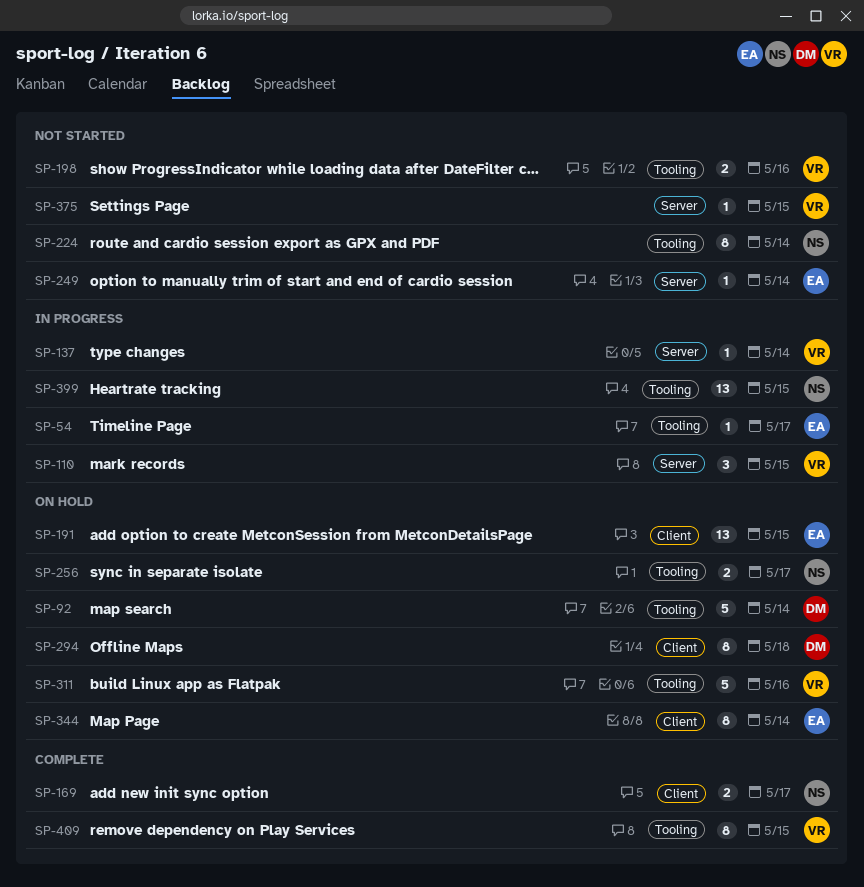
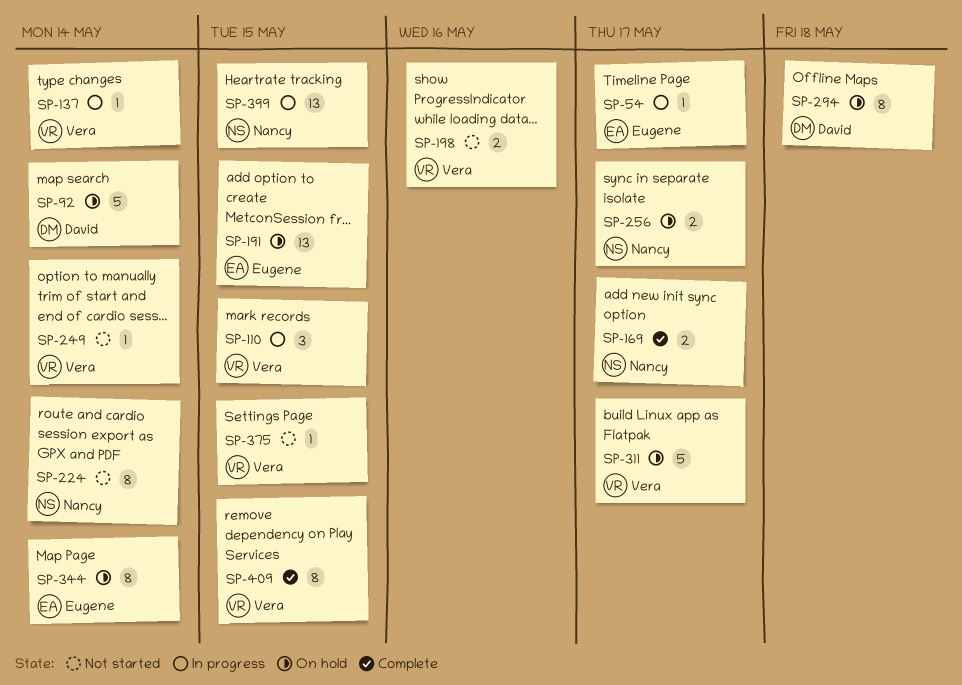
SP-249, owner: Eugene -> Vera
SP-311, due: May 16 -> May 17

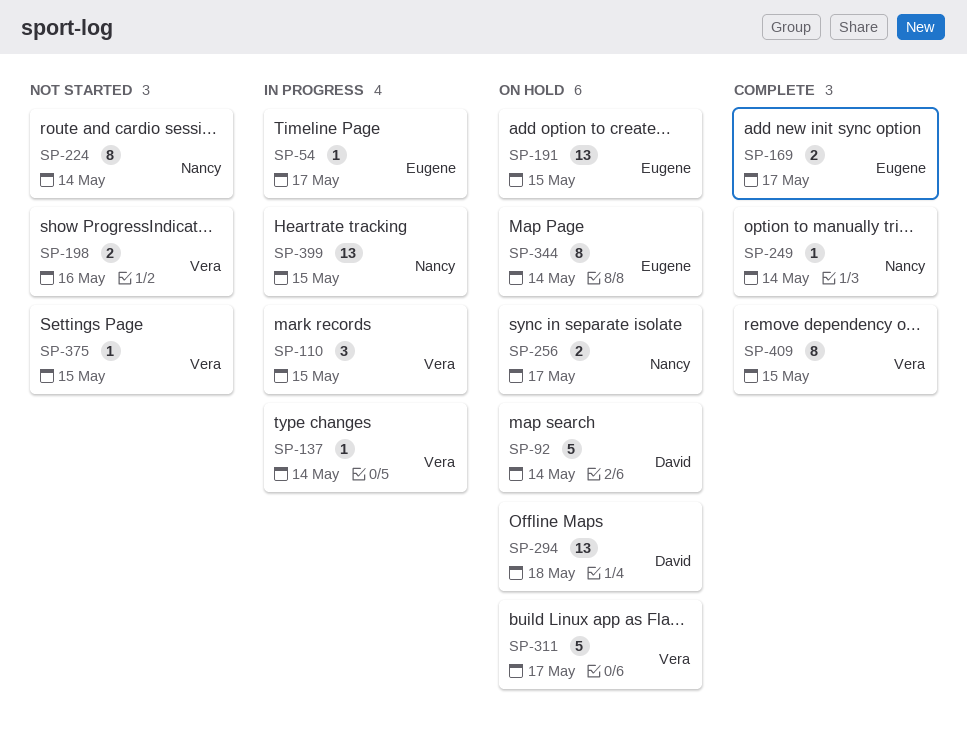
SP-169, owner: Nancy -> Eugene
SP-249, status: Not started -> Complete
SP-249, owner: Vera -> Nancy
SP-294, estimate: 8 -> 13

